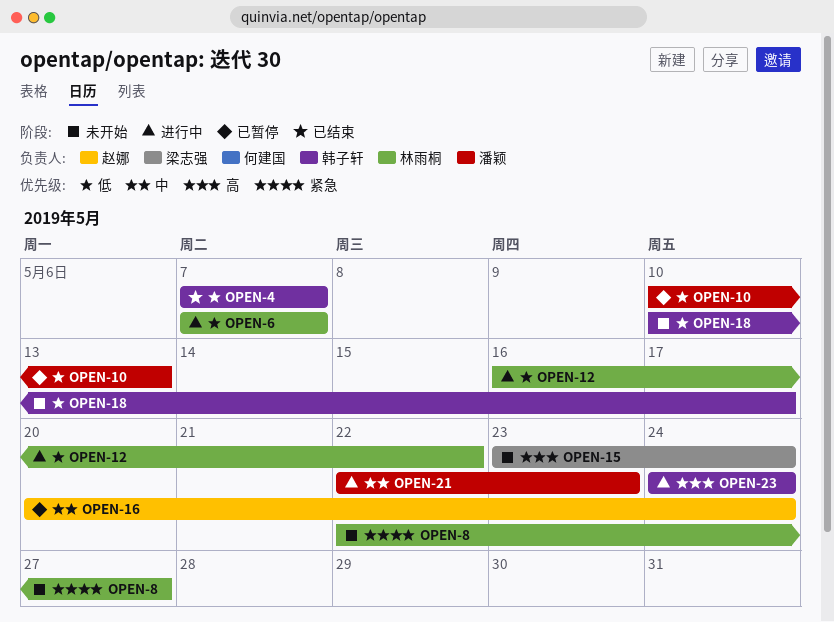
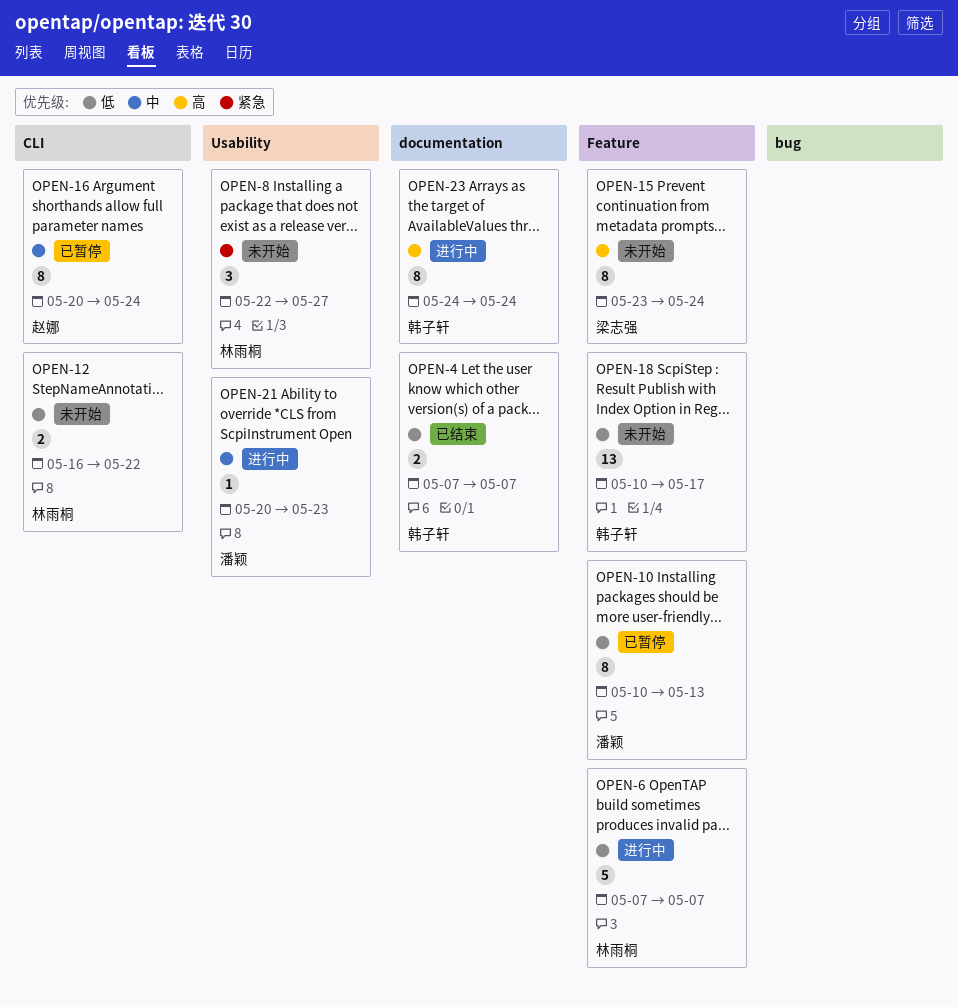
OPEN-12, status: 进行中 -> 未开始
OPEN-21, start: May 22 -> May 20

